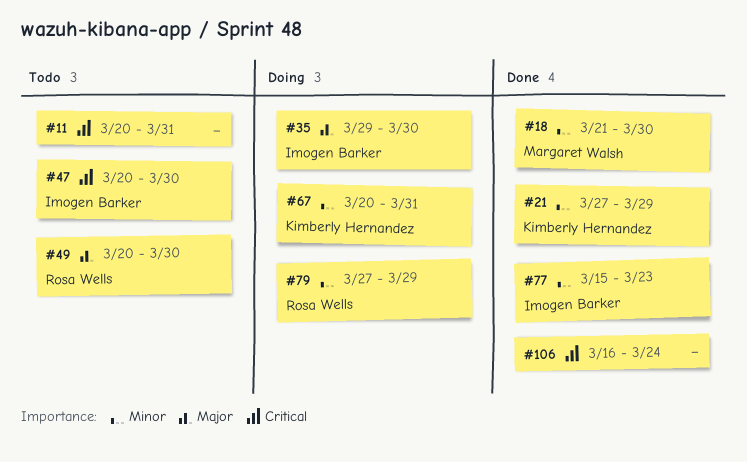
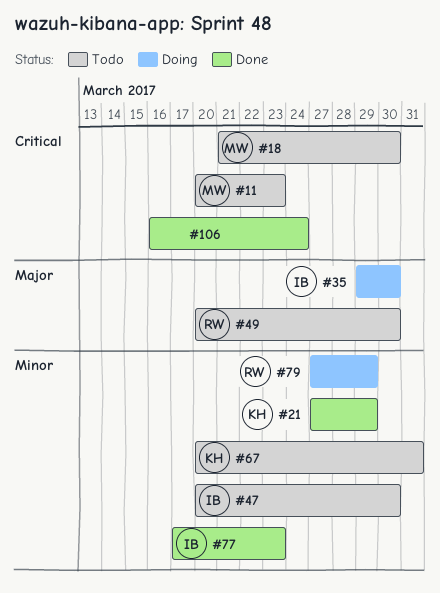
#11, owner: none -> Margaret Walsh
#11, due: Mar 31 -> Mar 23
#18, status: Done -> Todo
#18, priority: Minor -> Critical
#47, priority: Critical -> Minor
#67, status: Doing -> Todo
#77, start: Mar 15 -> Mar 17

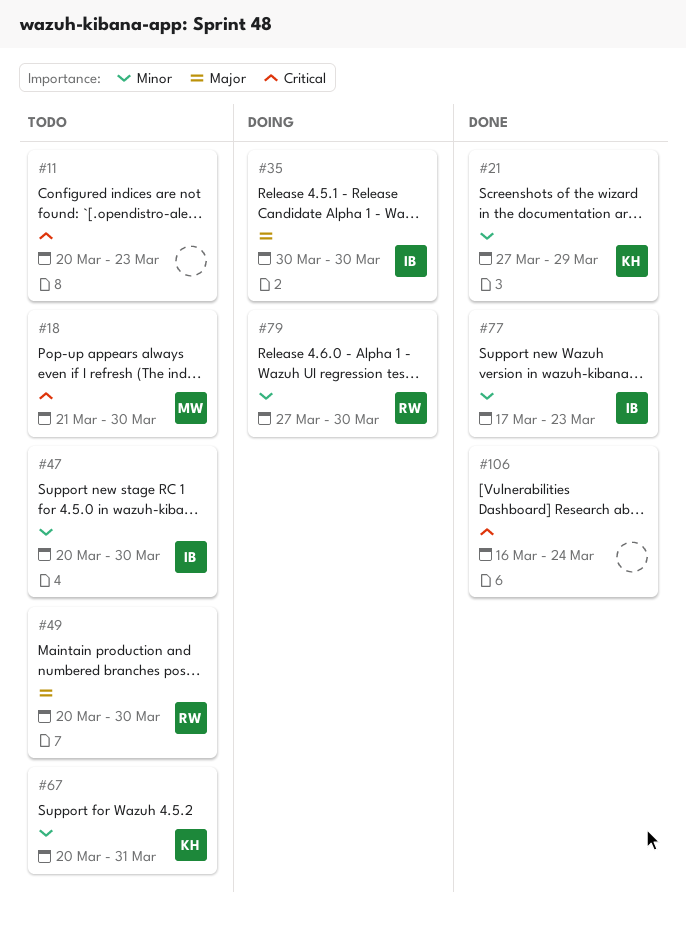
#11, owner: MW -> none
#35, start: Mar 29 -> Mar 30
#79, due: Mar 29 -> Mar 30

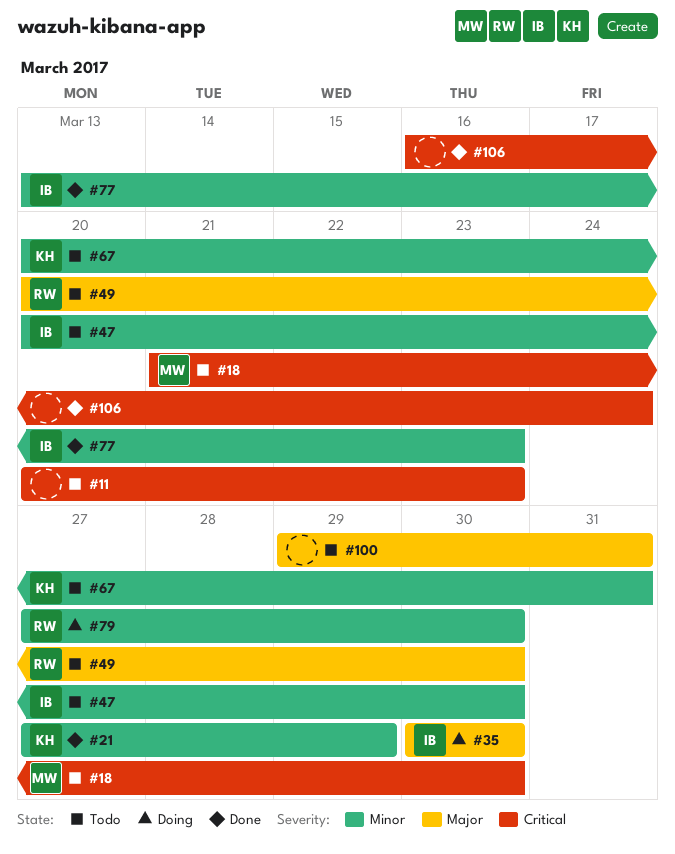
#77, start: Mar 17 -> Mar 13
#100: none -> present

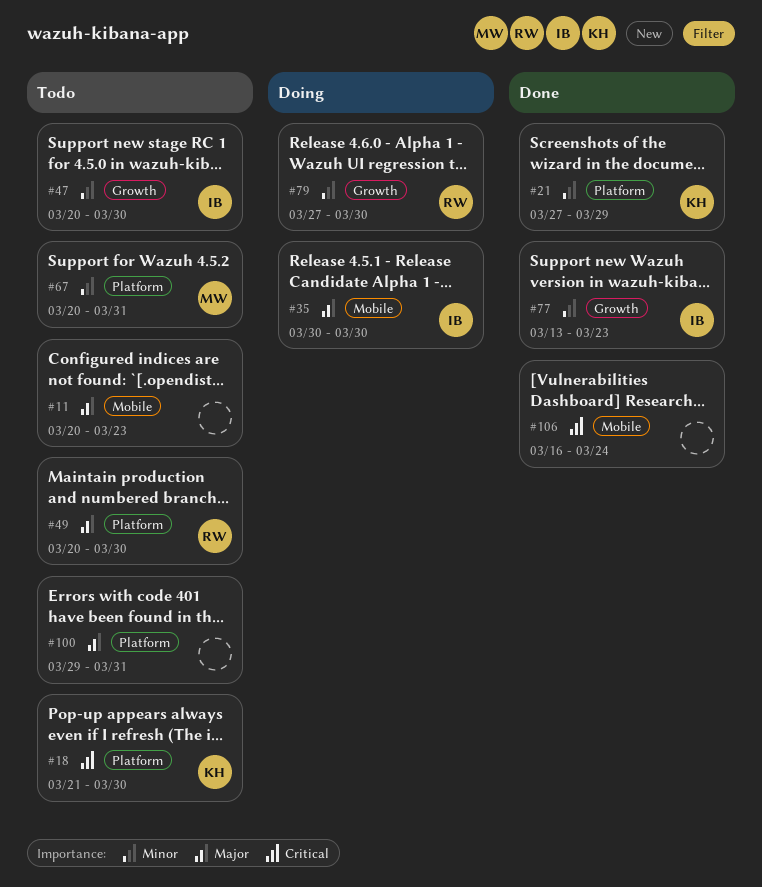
#11, priority: Critical -> Major
#18, owner: MW -> KH
#67, owner: KH -> MW

